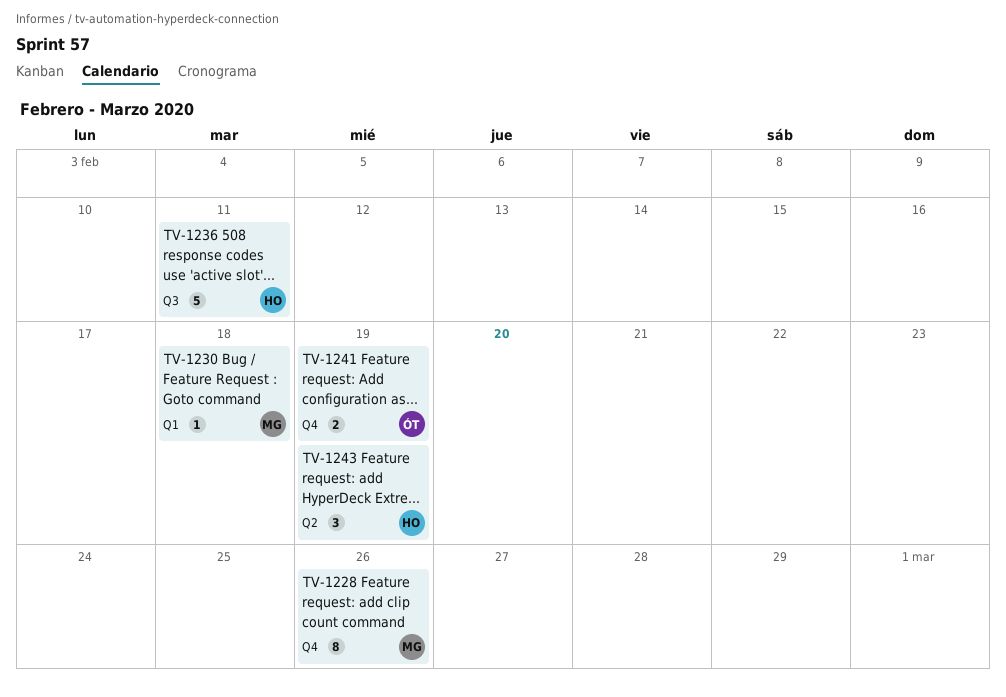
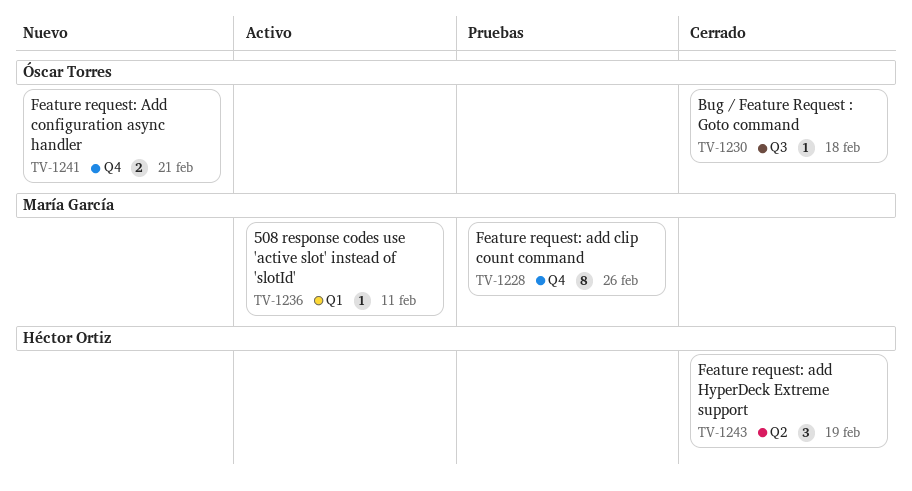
TV-1230, owner: María García -> Óscar Torres
TV-1230, label: Q1 -> Q3
TV-1236, owner: Héctor Ortiz -> María García
TV-1236, label: Q3 -> Q1
TV-1236, estimate: 5 -> 1
TV-1241, due: Feb 19 -> Feb 21

